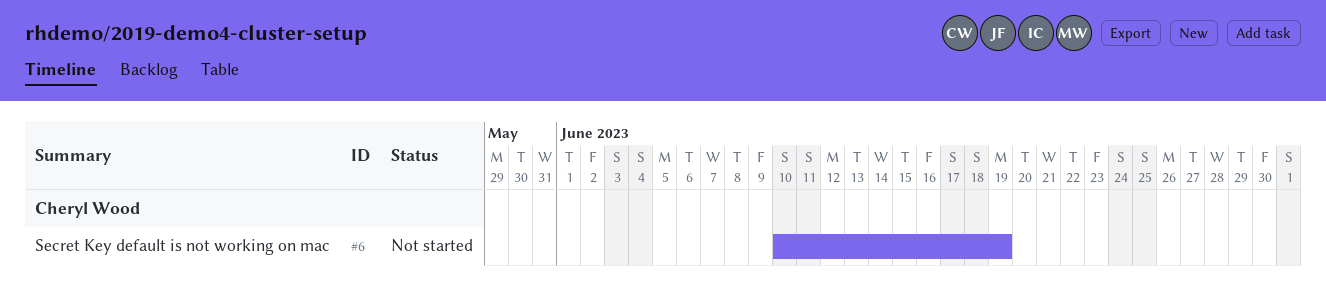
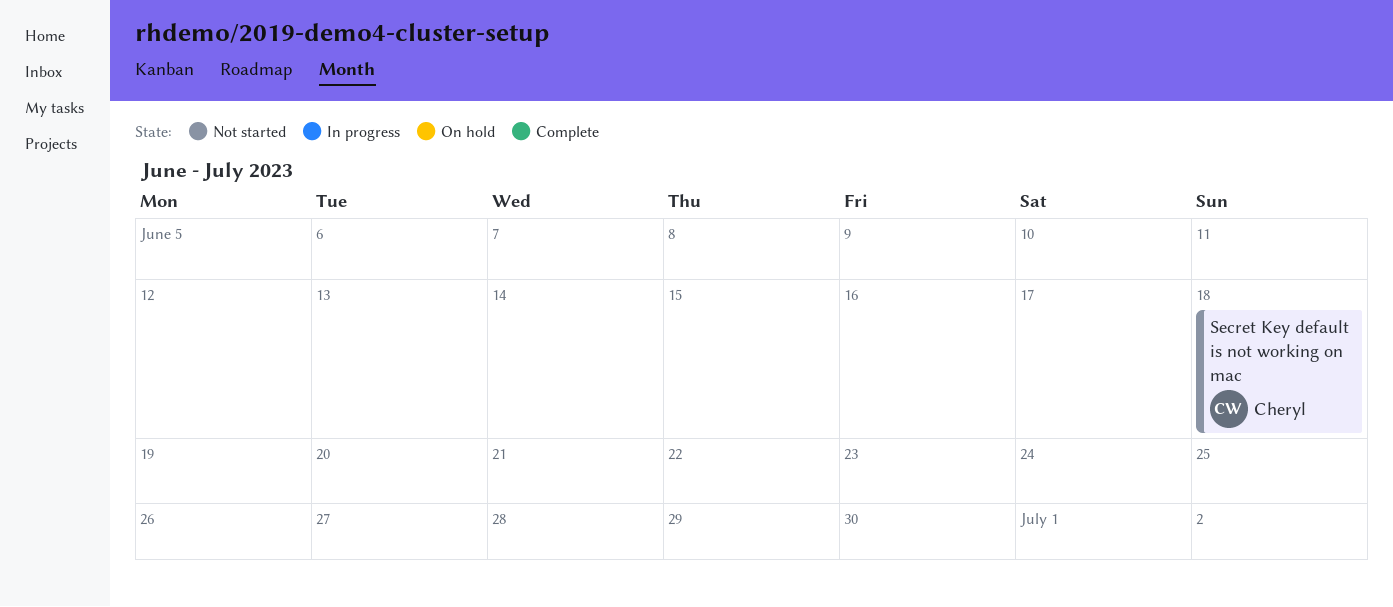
Secret Key default is not working on mac, due: Jun 19 -> Jun 18

